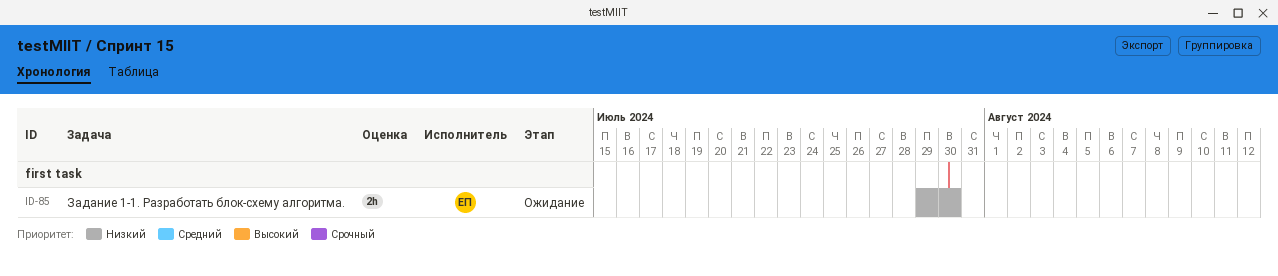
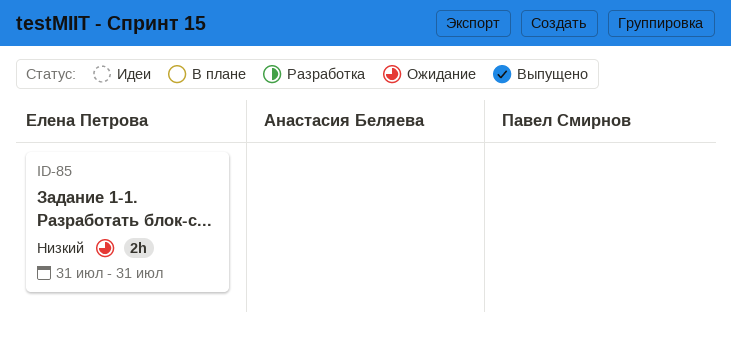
ID-85, start: Jul 29 -> Jul 31
ID-85, due: Jul 30 -> Jul 31

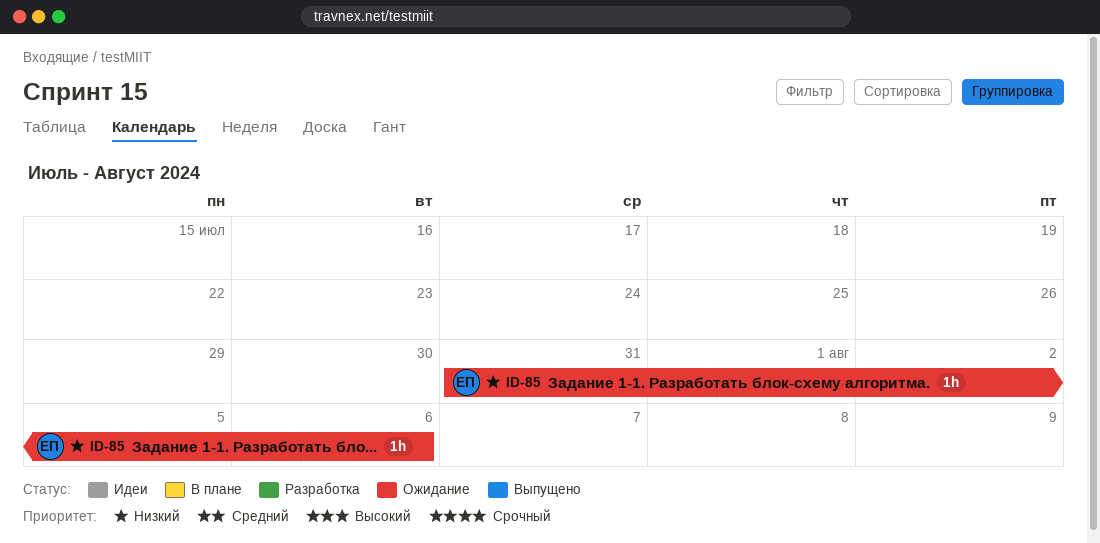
ID-85, estimate: 2h -> 1h
ID-85, due: Jul 31 -> Aug 6

